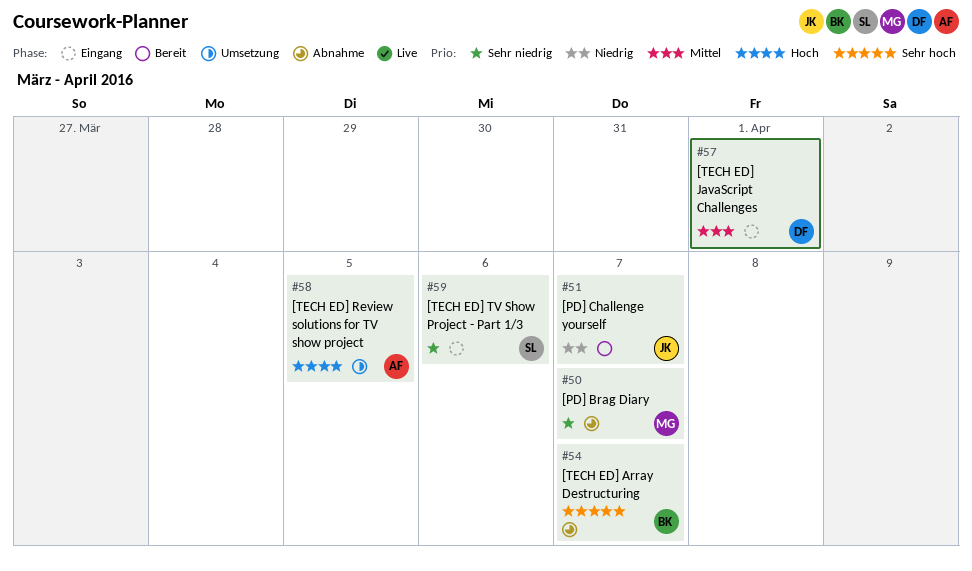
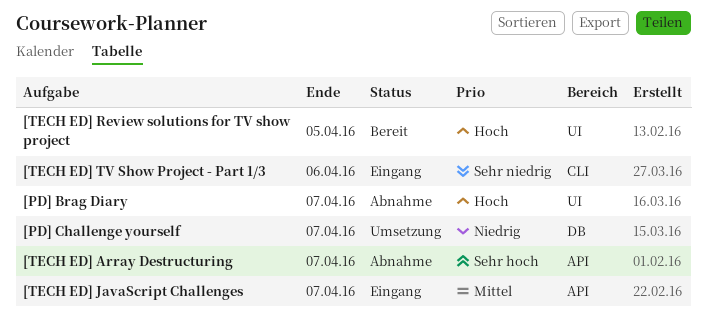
[PD] Brag Diary, priority: Sehr niedrig -> Hoch
[PD] Challenge yourself, status: Bereit -> Umsetzung
[TECH ED] JavaScript Challenges, due: Apr 1 -> Apr 7
[TECH ED] Review solutions for TV show project, status: Umsetzung -> Bereit

